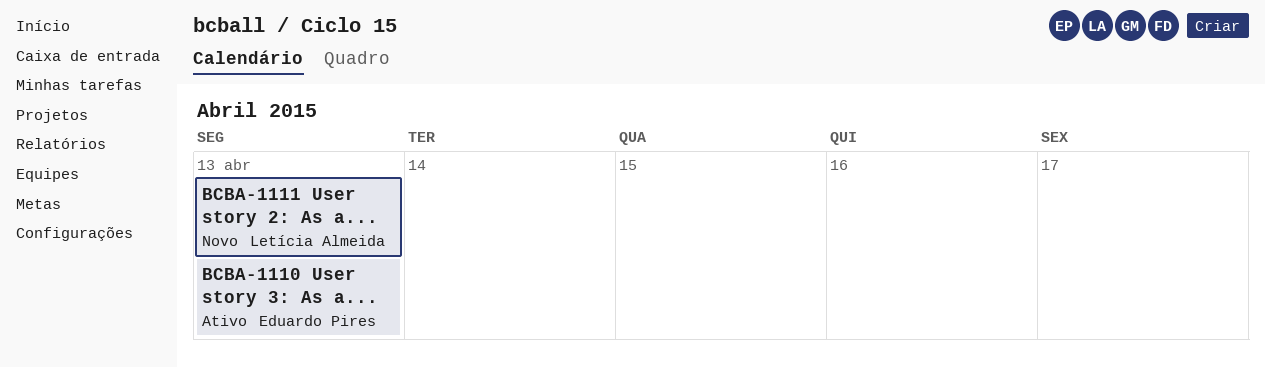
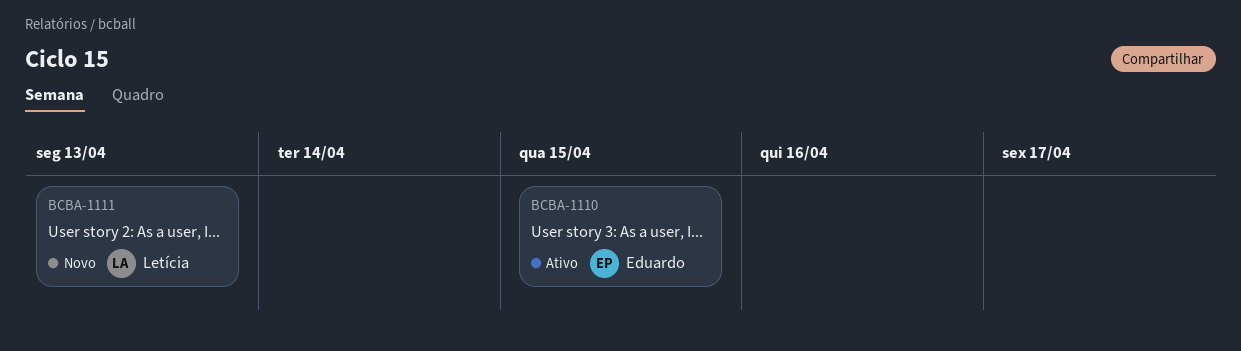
BCBA-1110, due: Apr 13 -> Apr 15

